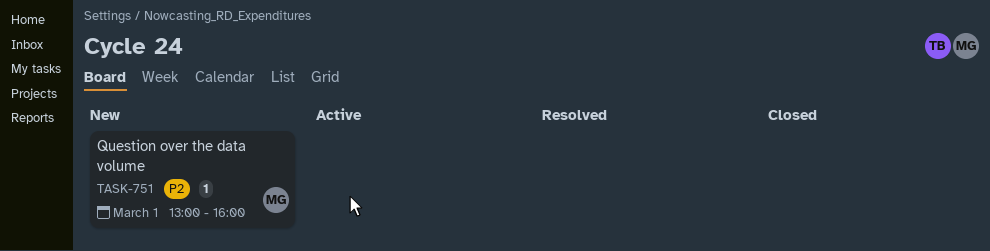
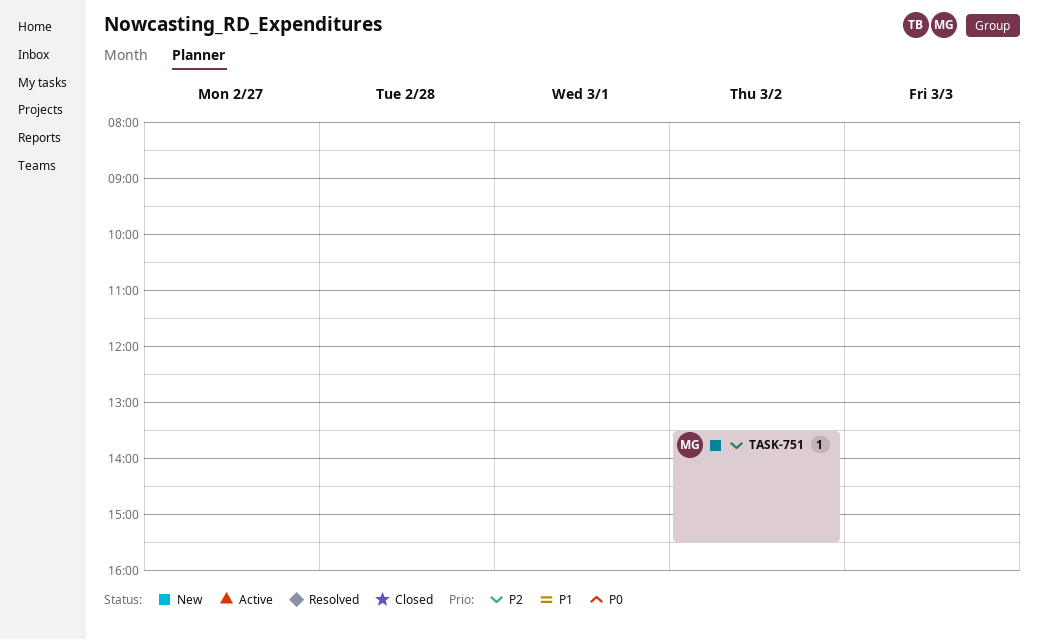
TASK-751, day: Mar 1 -> Mar 2
TASK-751, begins: 13:00 -> 13:30
TASK-751, ends: 16:00 -> 15:30

